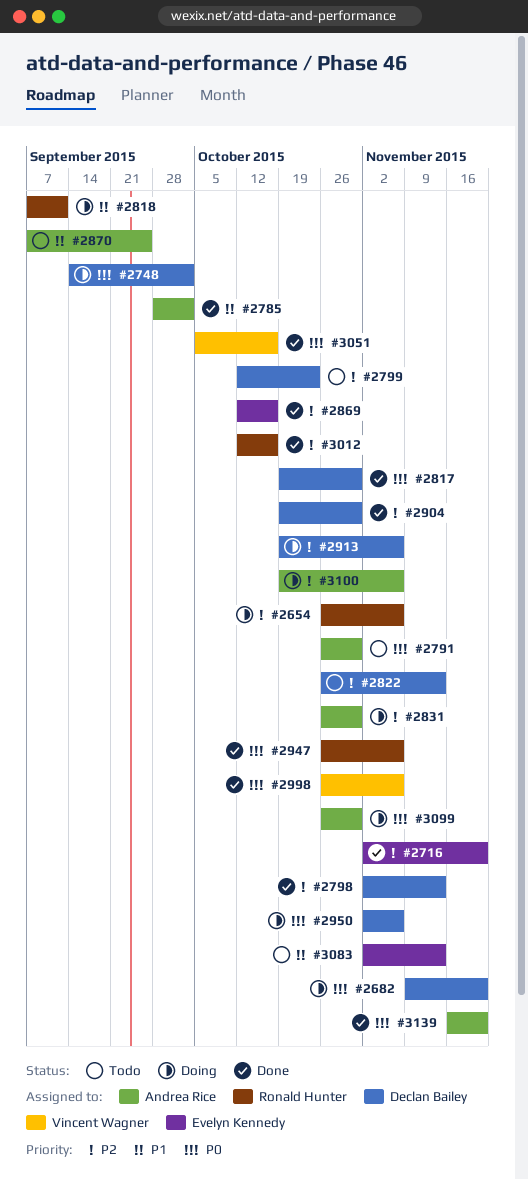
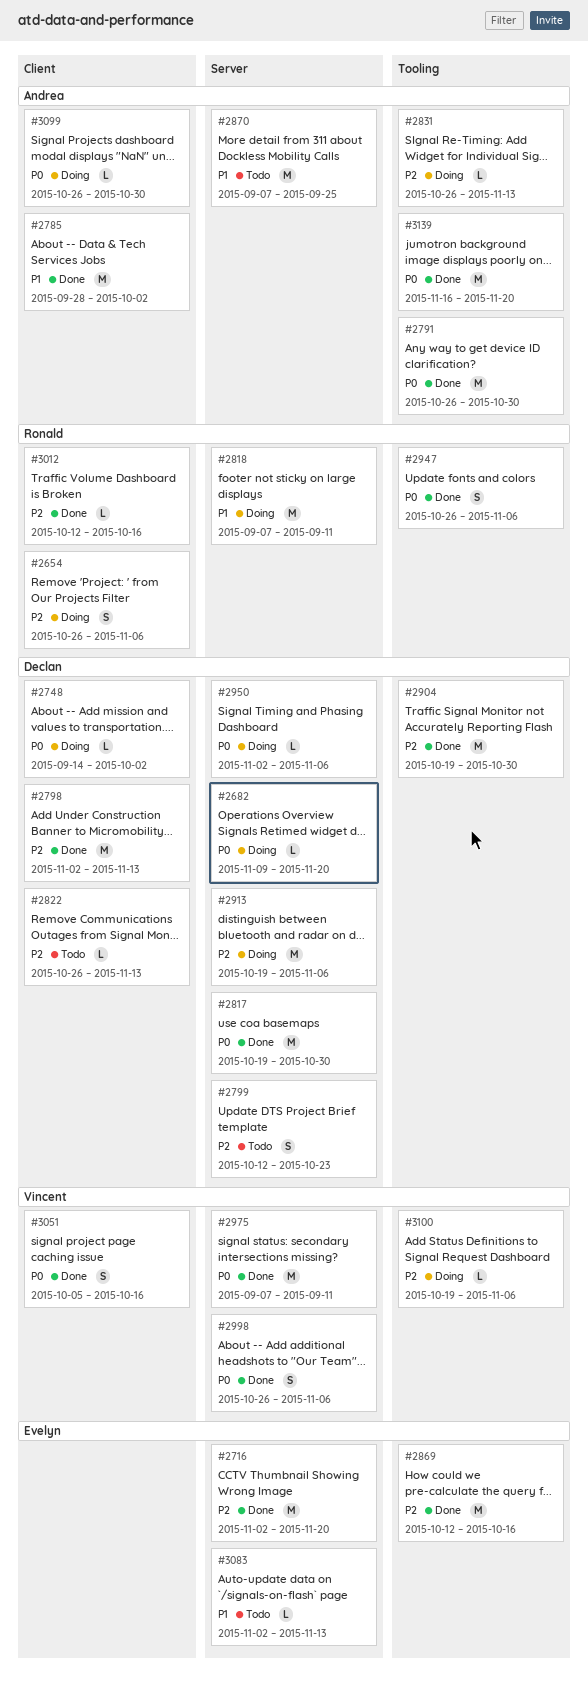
#2791, status: Todo -> Done
#2831, due: Oct 30 -> Nov 13
#2975: none -> present
#3100, owner: Andrea Rice -> Vincent Wagner

